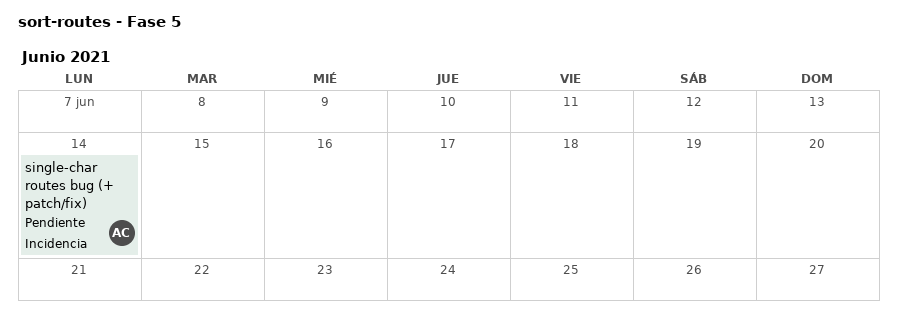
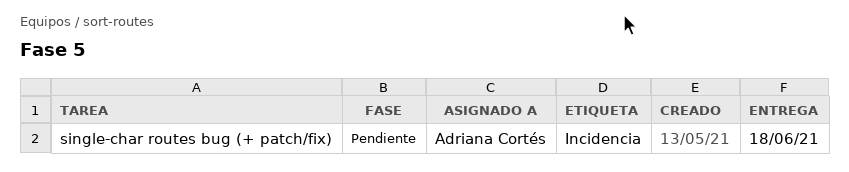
single-char routes bug (+ patch/fix), due: Jun 14 -> Jun 18

